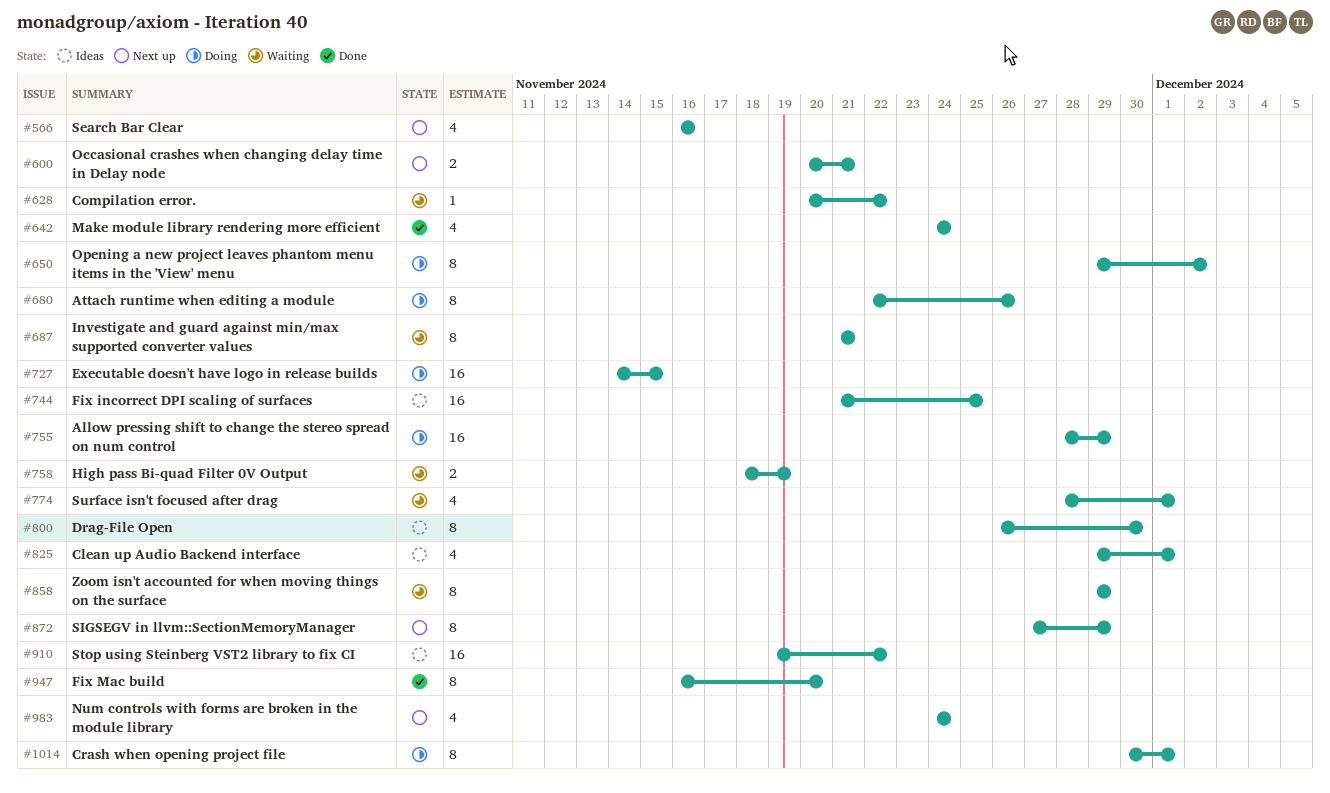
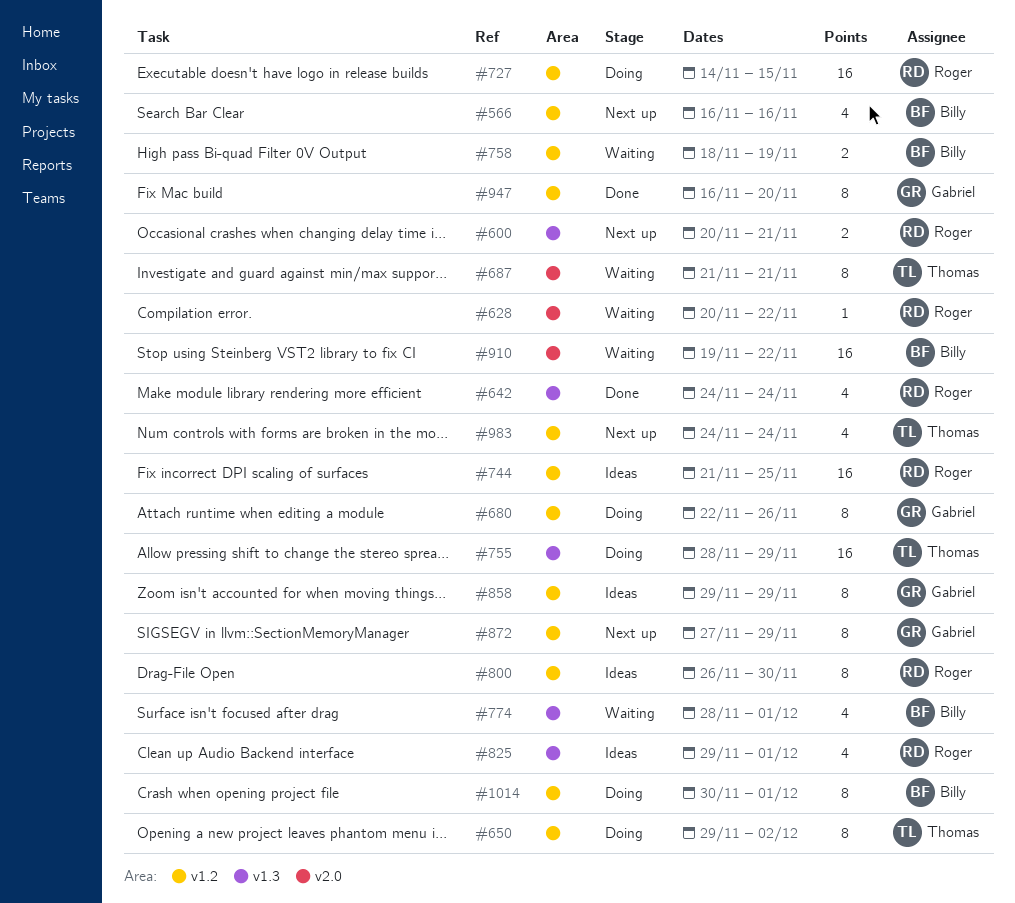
#858, status: Waiting -> Ideas
#910, status: Ideas -> Waiting

